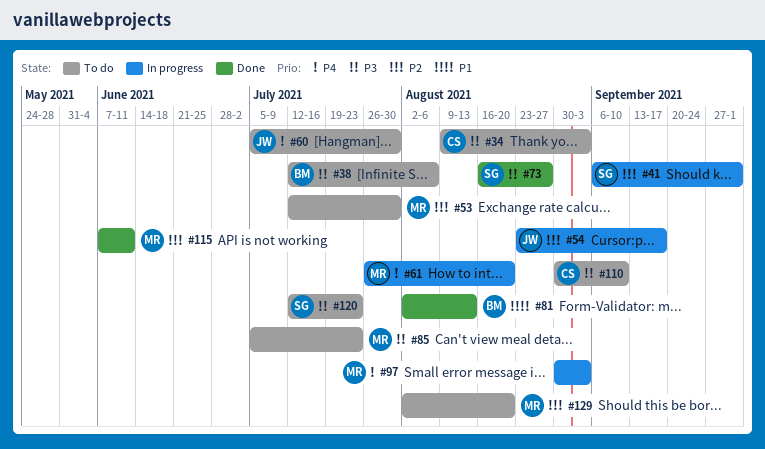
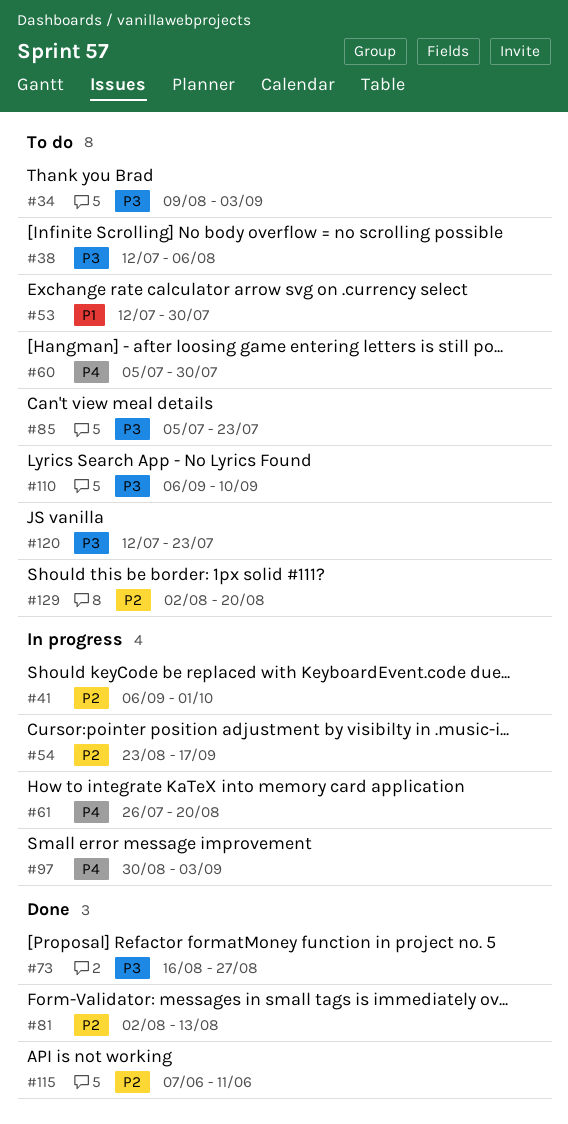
#53, priority: P2 -> P1
#81, priority: P1 -> P2
#110, start: Aug 30 -> Sep 6

